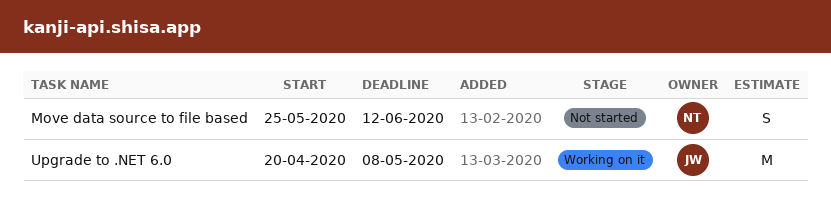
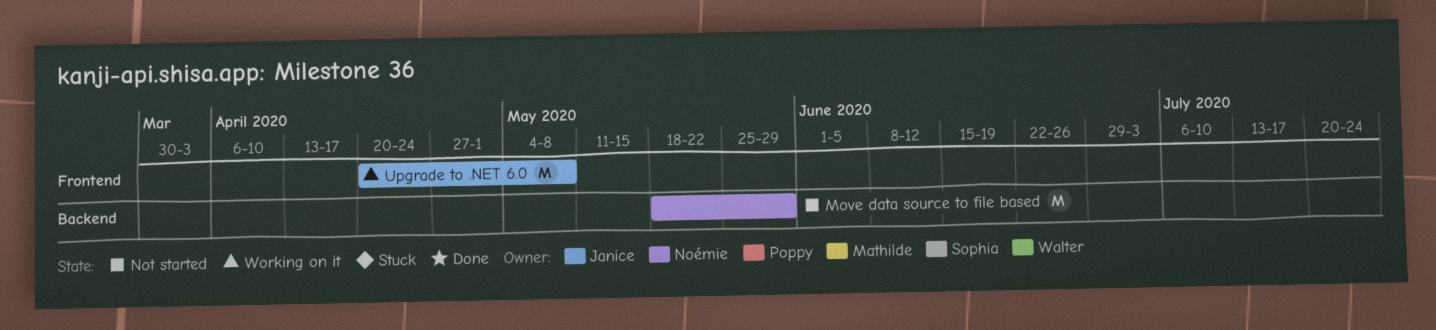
Move data source to file based, estimate: S -> M
Move data source to file based, start: May 25 -> May 18
Move data source to file based, due: Jun 12 -> May 29

